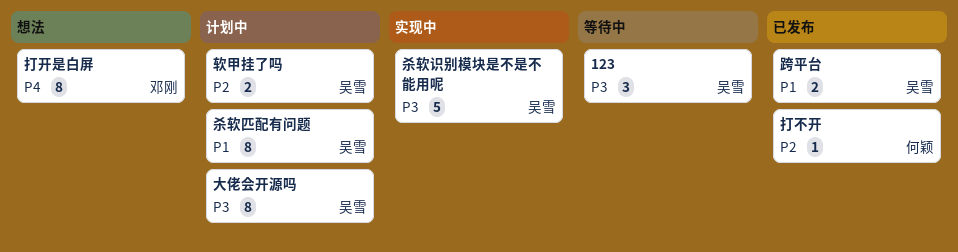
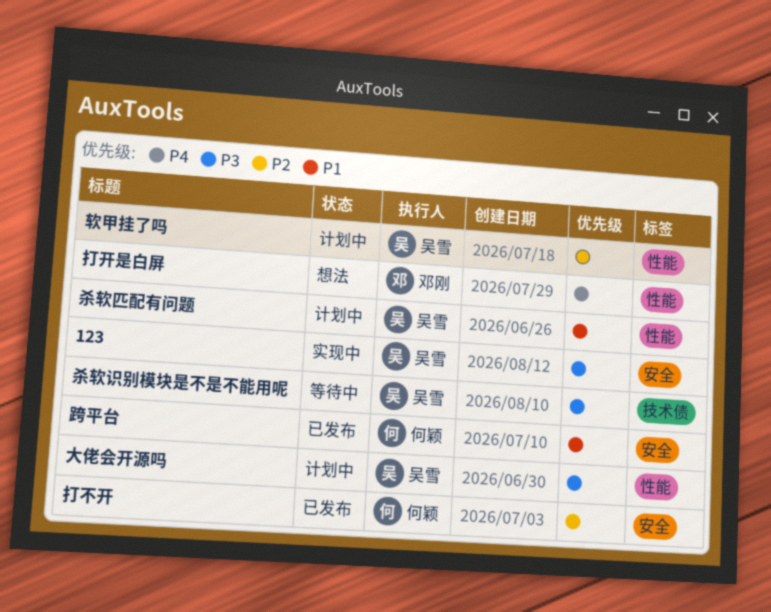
123, status: 等待中 -> 实现中
杀软识别模块是不是不能用呢, status: 实现中 -> 等待中
跨平台, owner: 吴雪 -> 何颖

